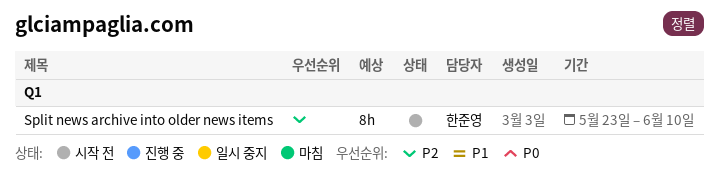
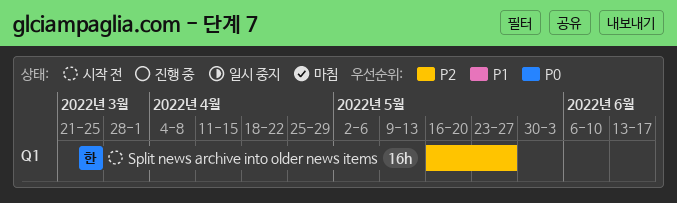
Split news archive into older news items, estimate: 8h -> 16h
Split news archive into older news items, start: May 23 -> May 16
Split news archive into older news items, due: Jun 10 -> May 27

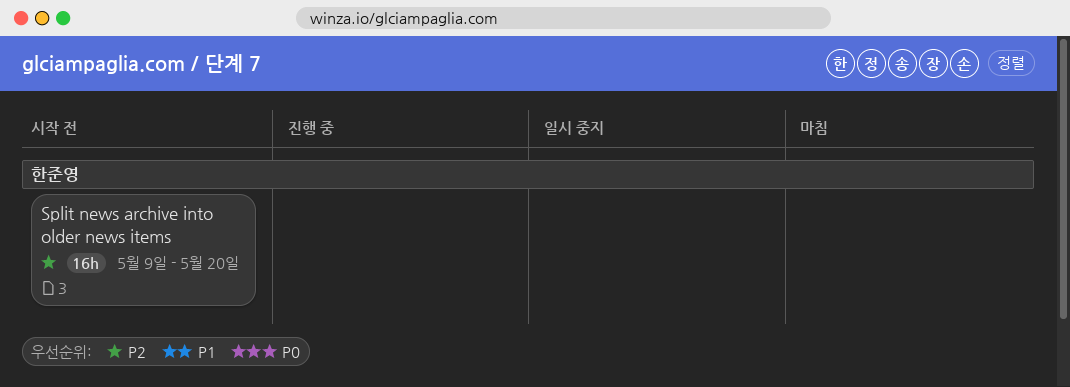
Split news archive into older news items, start: May 16 -> May 9
Split news archive into older news items, due: May 27 -> May 20

